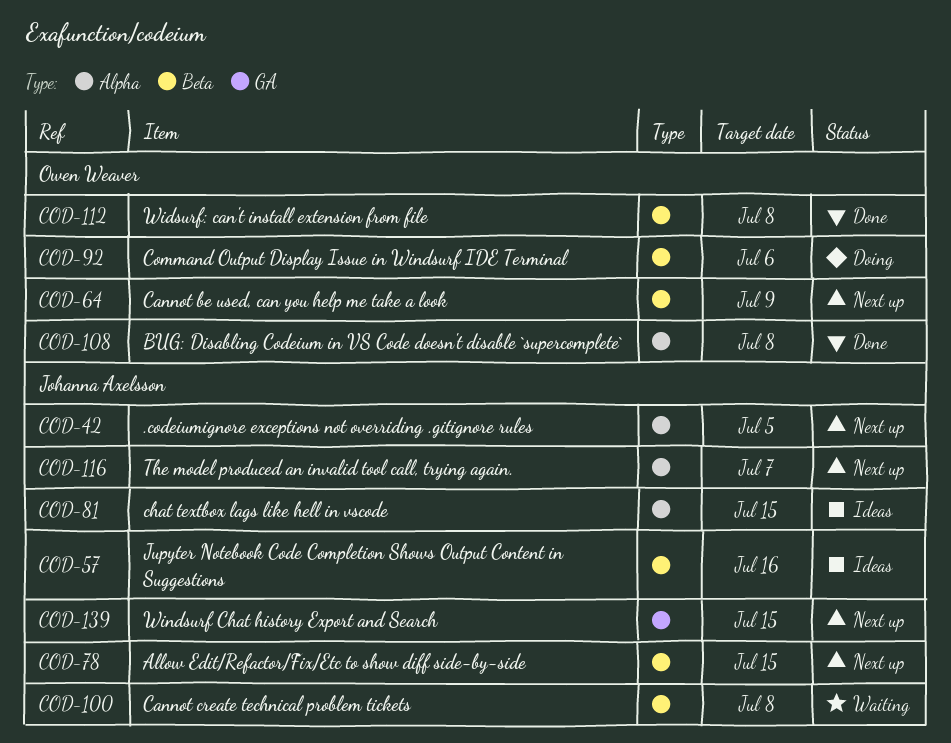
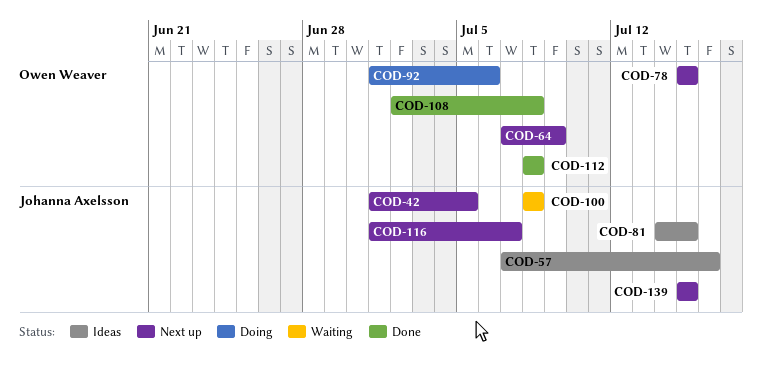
COD-78, owner: Johanna Axelsson -> Owen Weaver

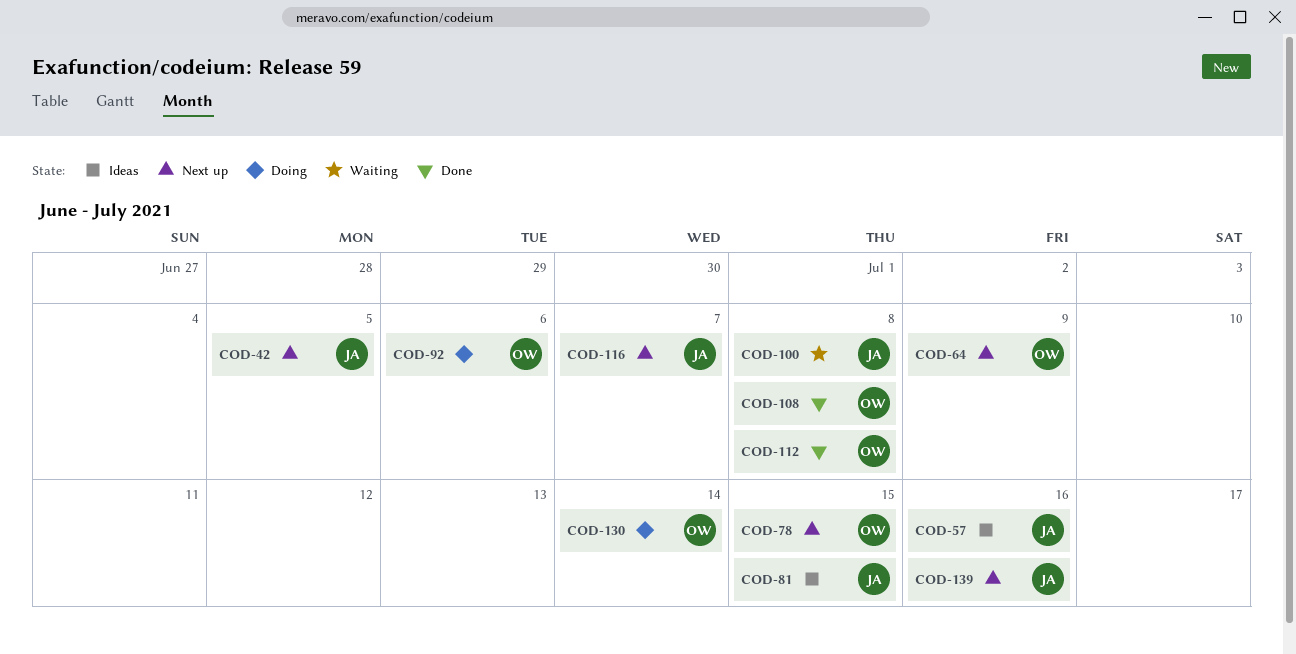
COD-130: none -> present
COD-139, due: Jul 15 -> Jul 16

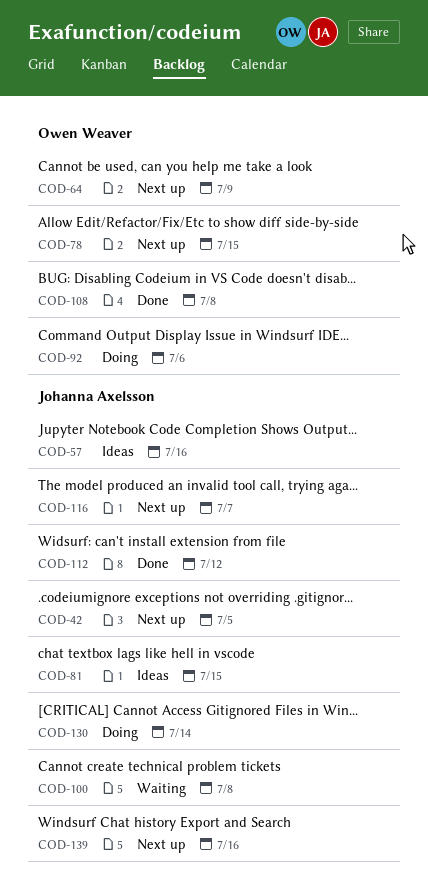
COD-112, owner: Owen Weaver -> Johanna Axelsson
COD-112, due: Jul 8 -> Jul 12
COD-130, owner: Owen Weaver -> Johanna Axelsson

